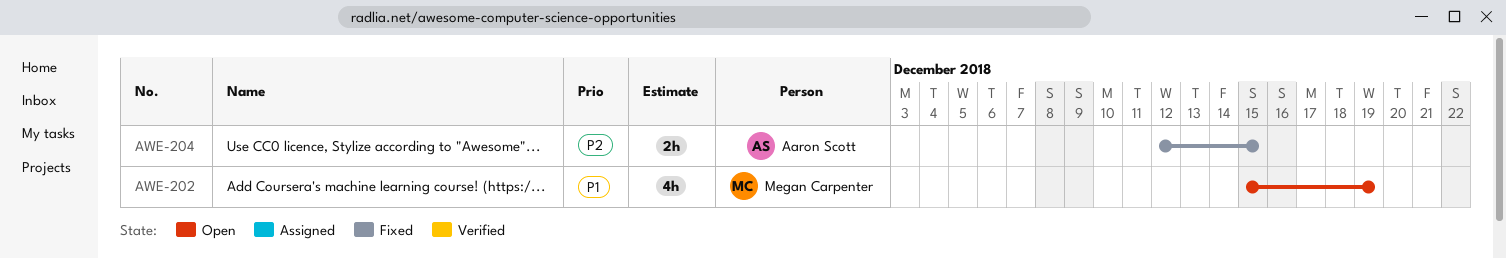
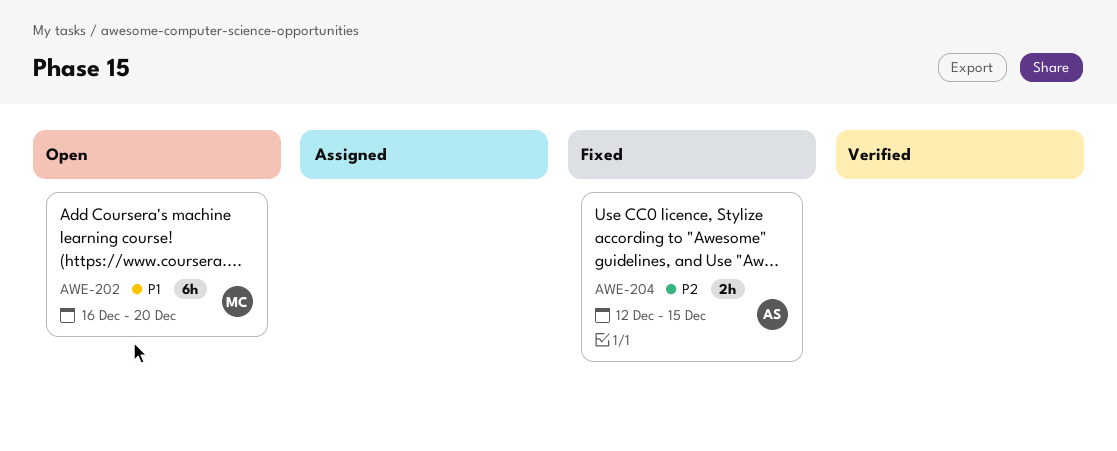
AWE-202, estimate: 4h -> 6h
AWE-202, start: Dec 15 -> Dec 16
AWE-202, due: Dec 19 -> Dec 20

